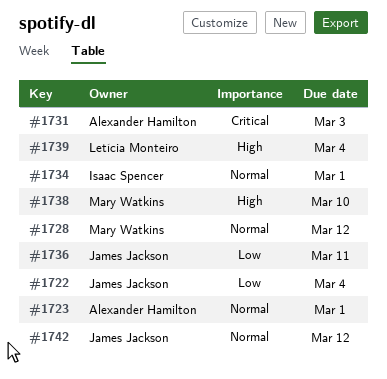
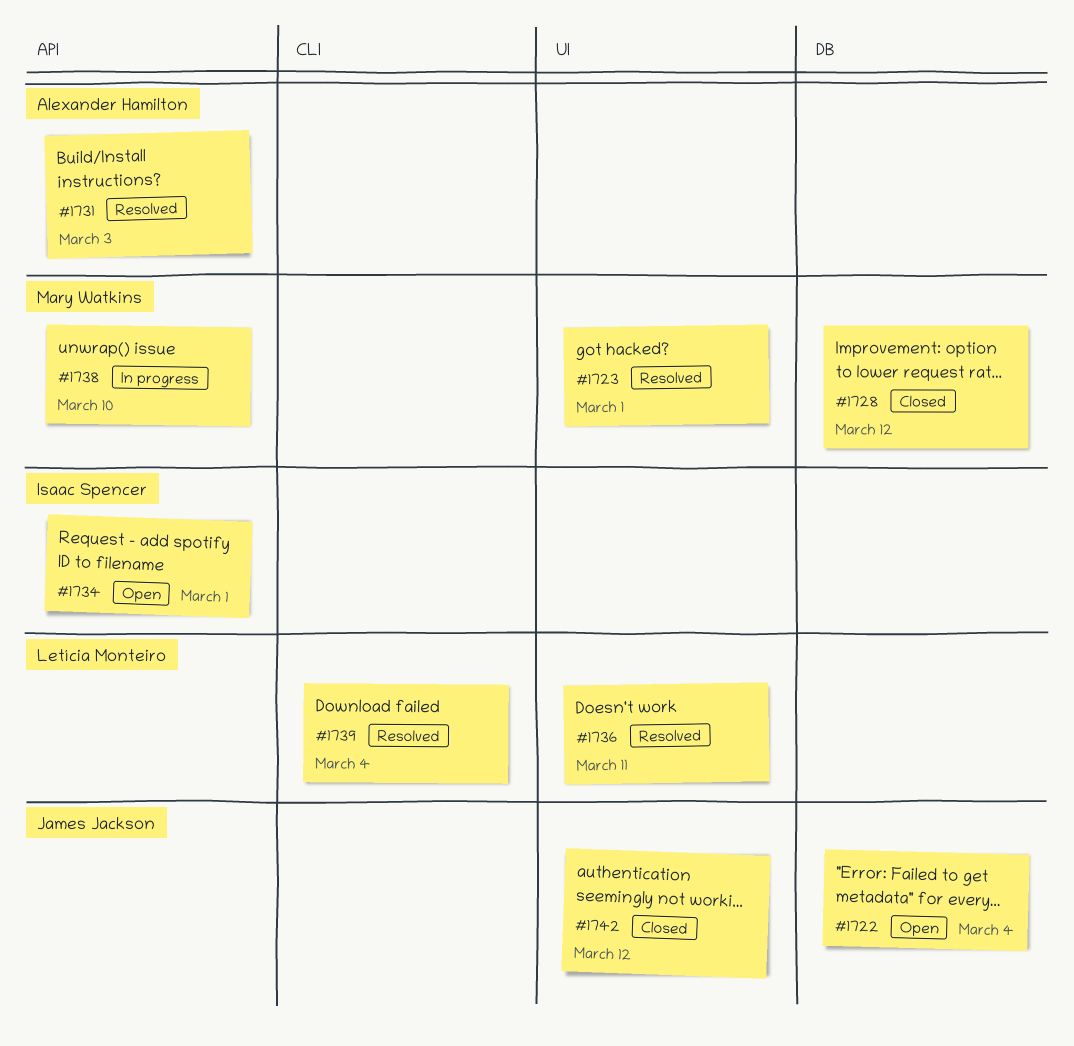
#1723, owner: Alexander Hamilton -> Mary Watkins
#1736, owner: James Jackson -> Letícia Monteiro

